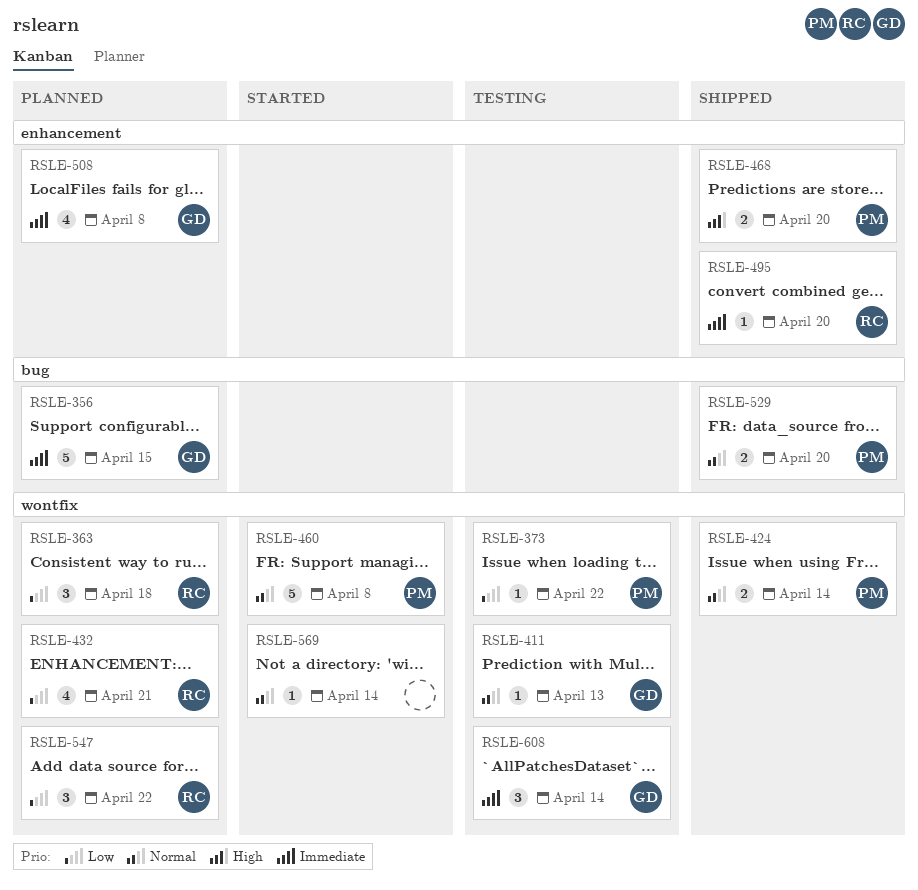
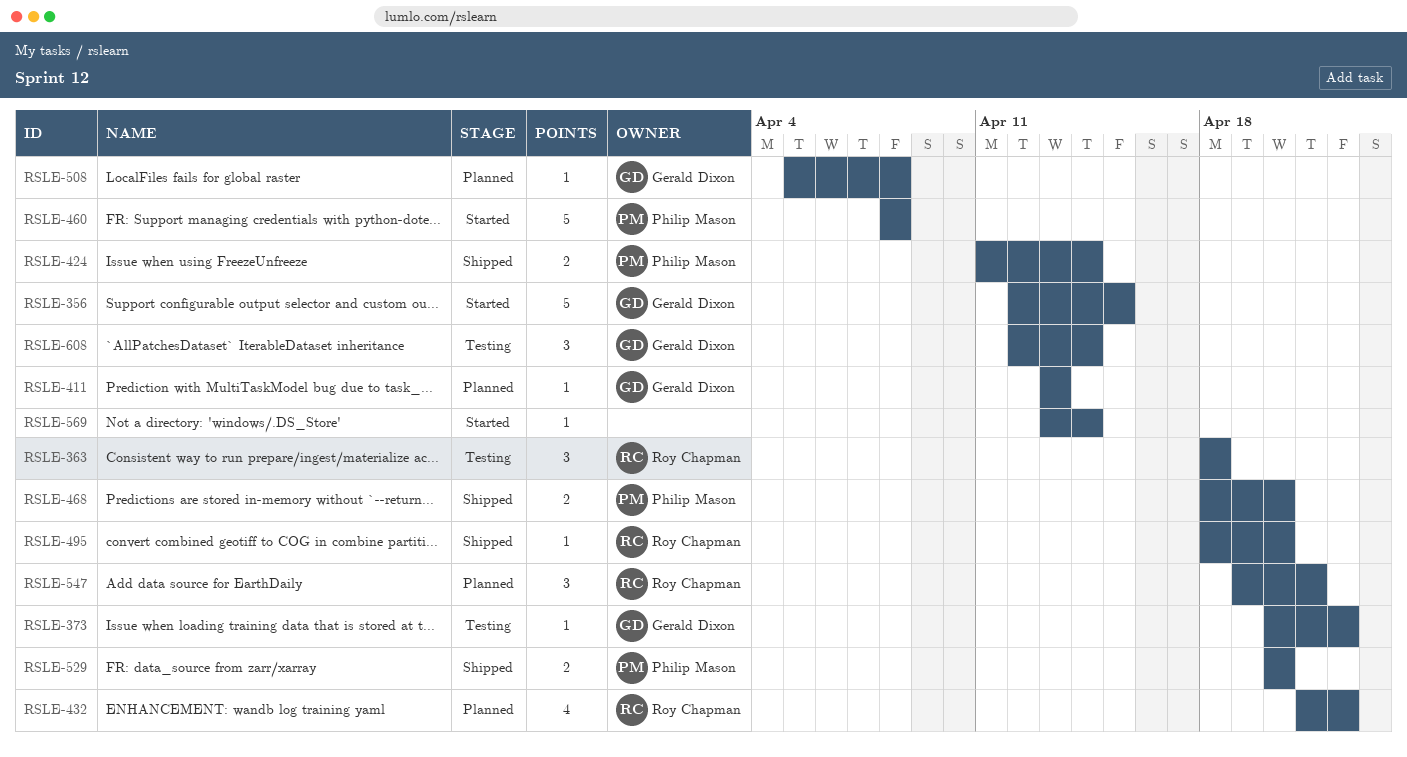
RSLE-356, status: Planned -> Started
RSLE-363, status: Planned -> Testing
RSLE-373, owner: Philip Mason -> Gerald Dixon
RSLE-411, status: Testing -> Planned
RSLE-432, due: Apr 21 -> Apr 22
RSLE-508, estimate: 4 -> 1
RSLE-547, due: Apr 22 -> Apr 21

